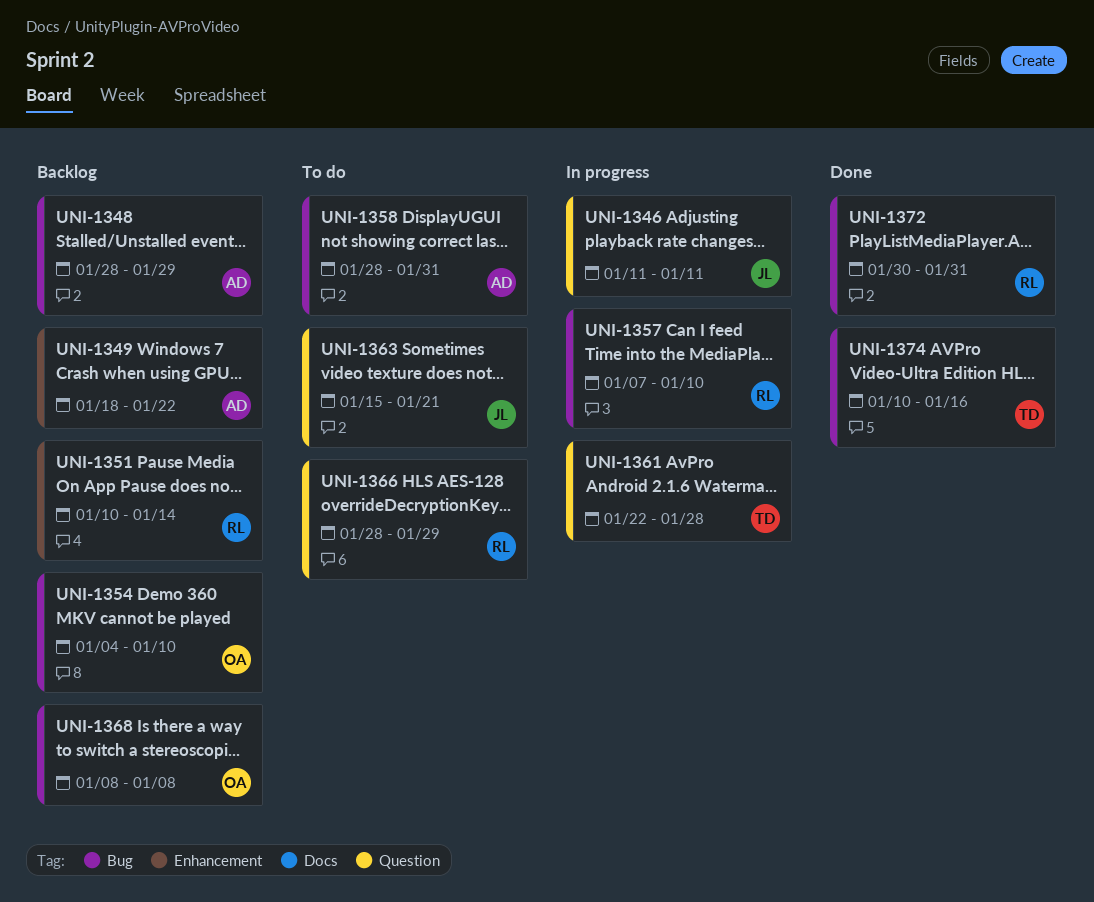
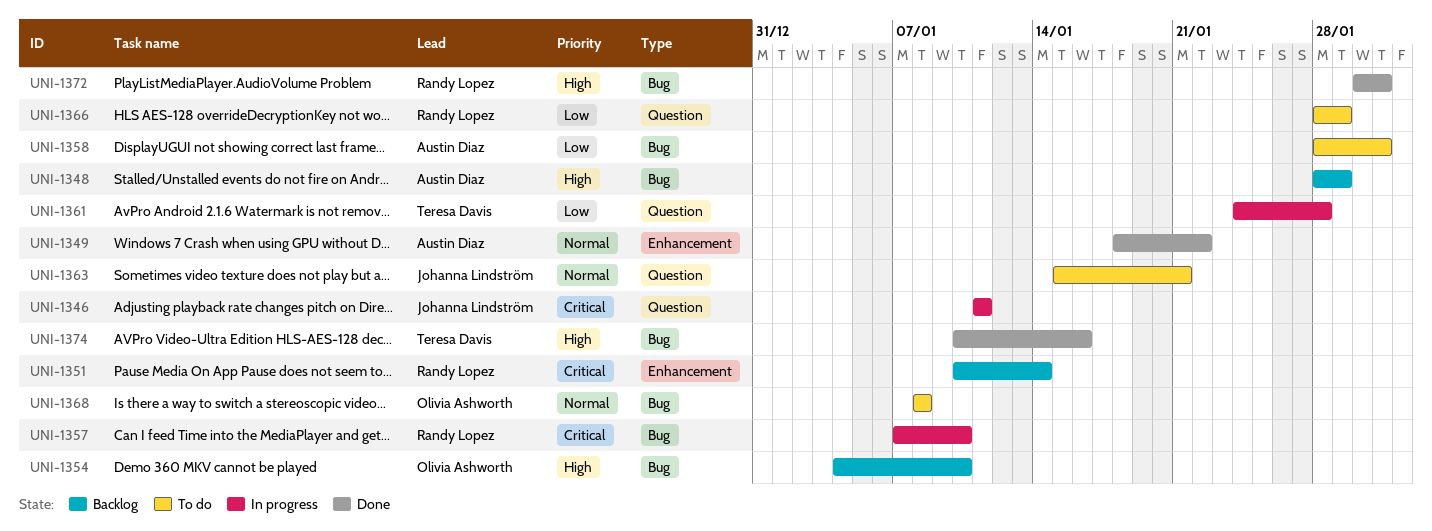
UNI-1349, status: Backlog -> Done
UNI-1361, start: Jan 22 -> Jan 24
UNI-1368, status: Backlog -> To do

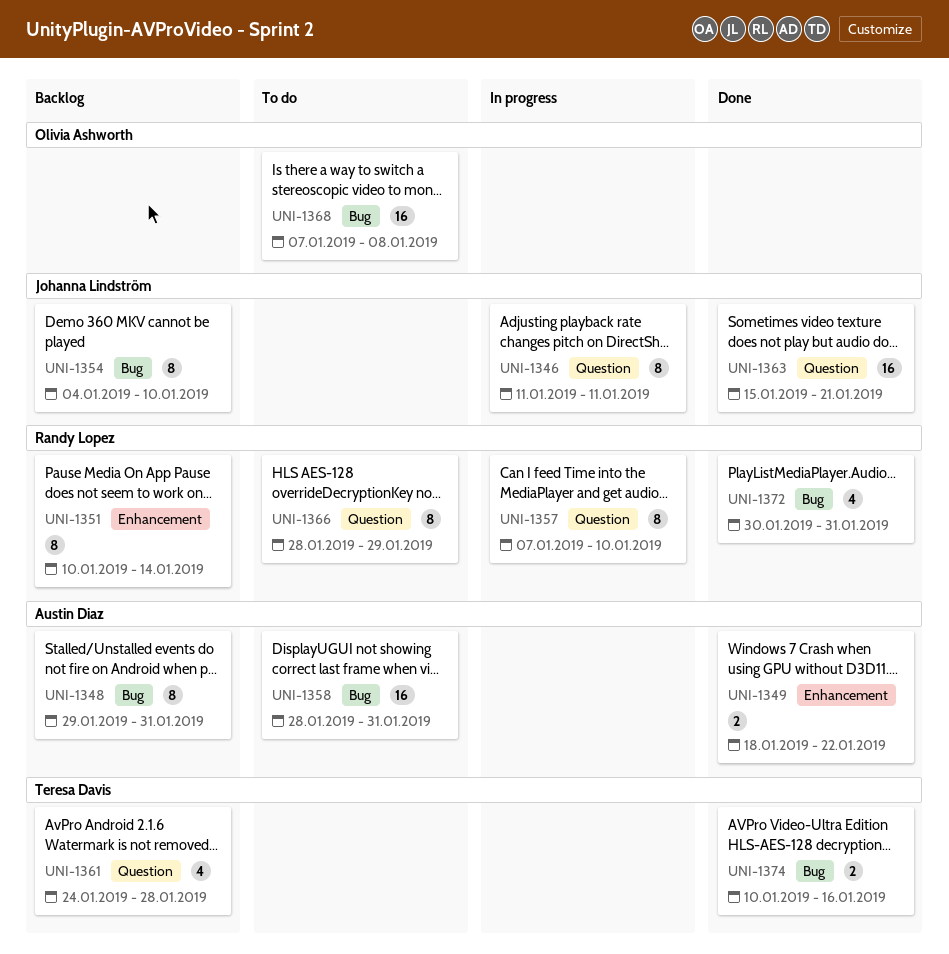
UNI-1348, start: Jan 28 -> Jan 29
UNI-1348, due: Jan 29 -> Jan 31
UNI-1354, owner: Olivia Ashworth -> Johanna Lindström
UNI-1357, label: Bug -> Question
UNI-1361, status: In progress -> Backlog
UNI-1363, status: To do -> Done
UNI-1368, start: Jan 8 -> Jan 7

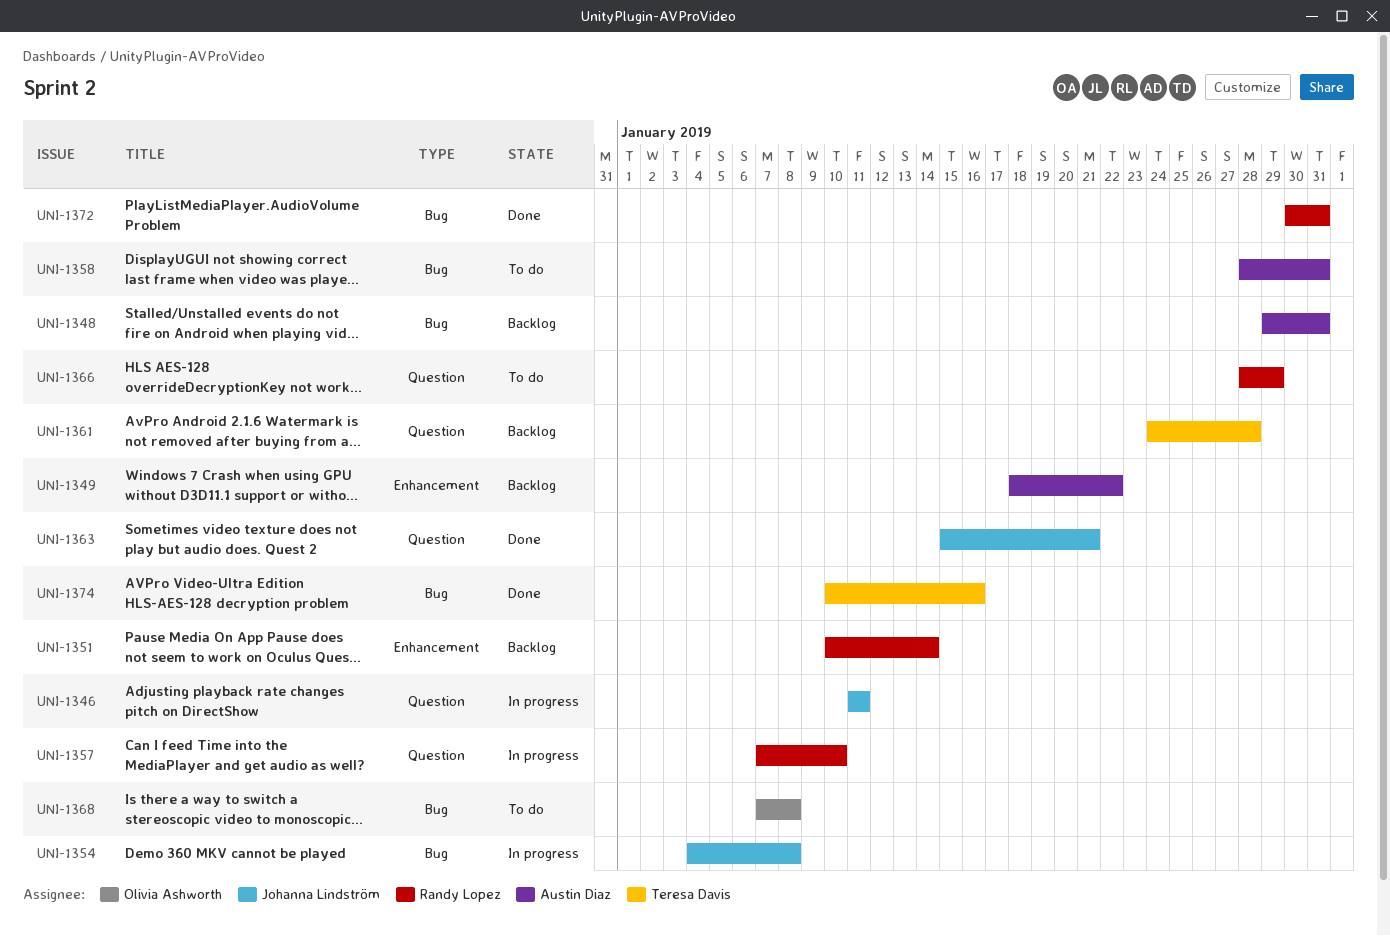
UNI-1349, status: Done -> Backlog
UNI-1354, status: Backlog -> In progress
UNI-1354, due: Jan 10 -> Jan 8

